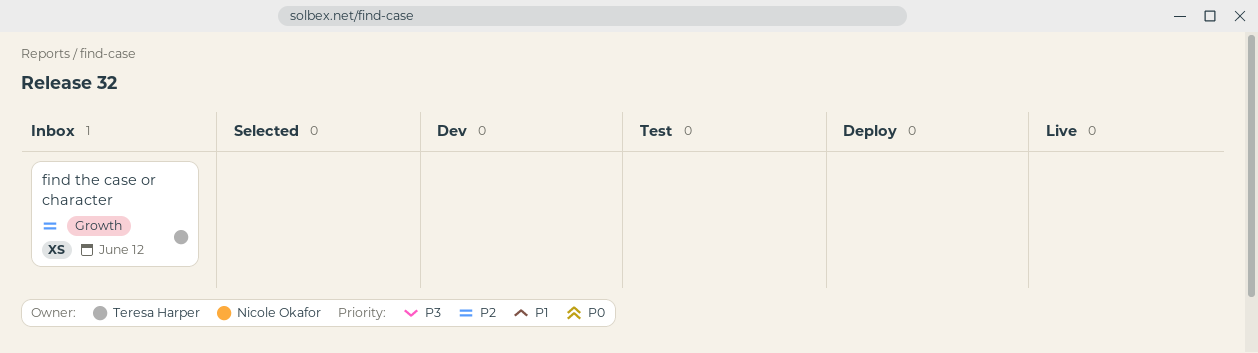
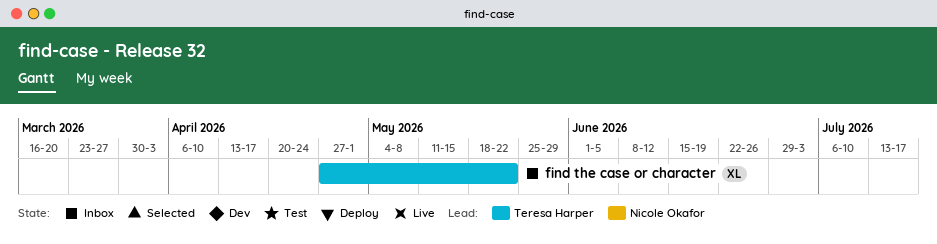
find the case or character, estimate: XS -> XL
find the case or character, due: Jun 12 -> May 22

